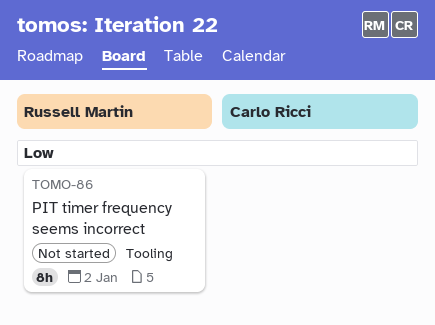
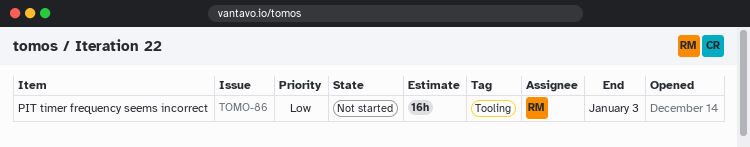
TOMO-86, estimate: 8h -> 16h
TOMO-86, due: Jan 2 -> Jan 3

